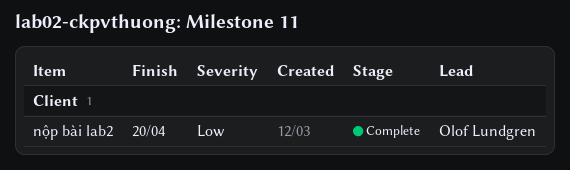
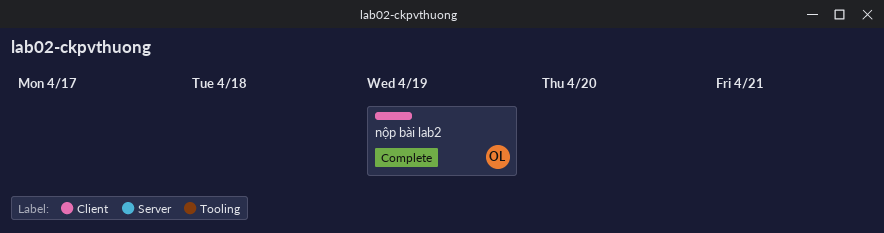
nộp bài lab2, due: Apr 20 -> Apr 19

